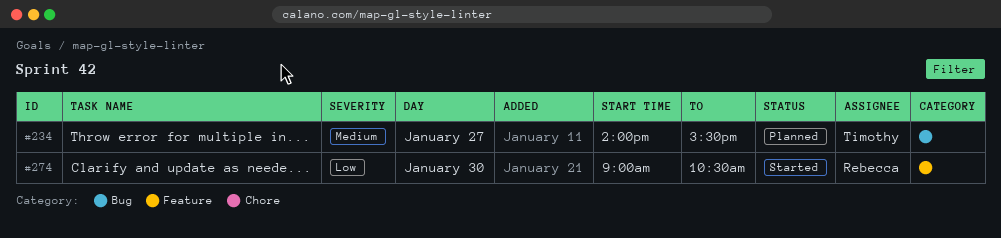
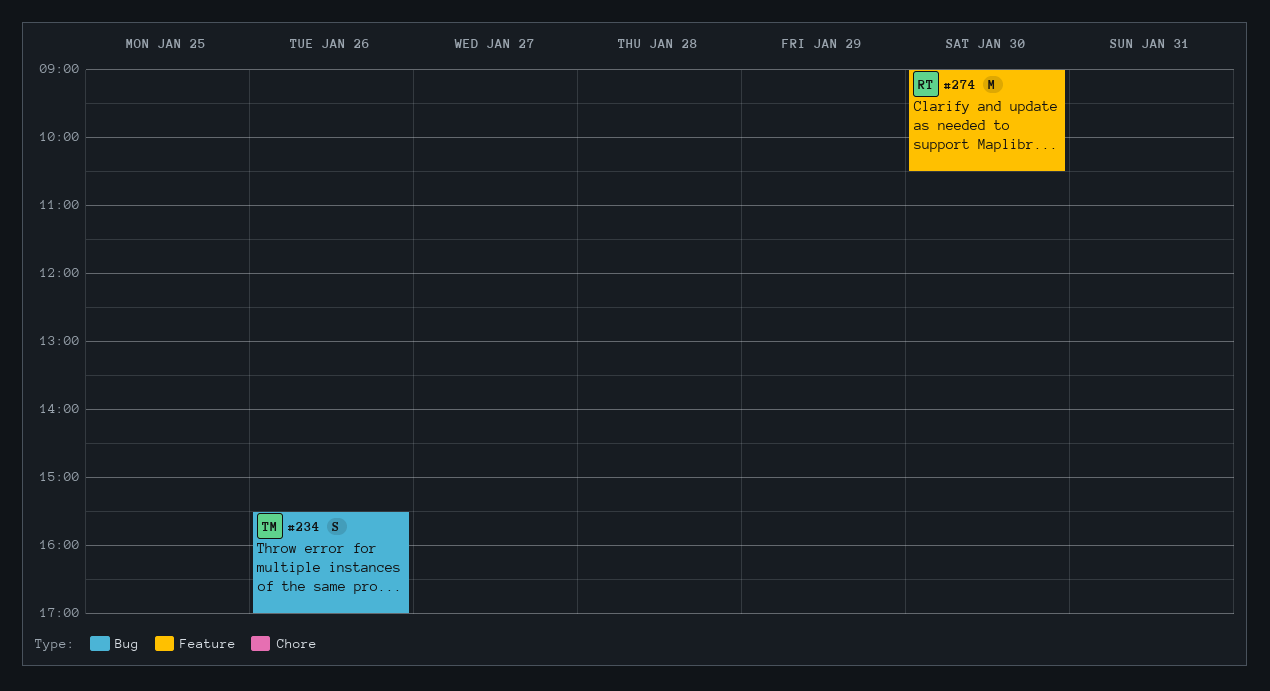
#234, day: Jan 27 -> Jan 26
#234, begins: 14:00 -> 15:30
#234, ends: 15:30 -> 17:00

